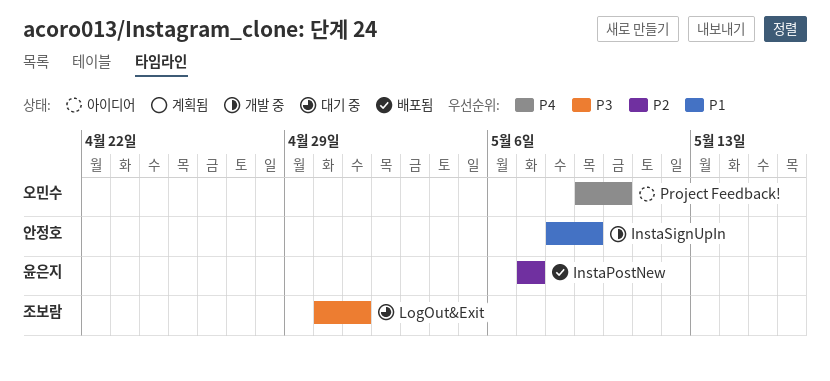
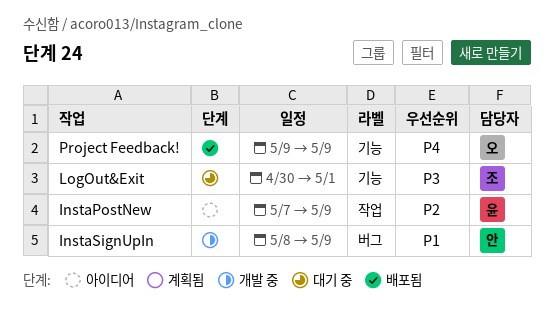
InstaPostNew, status: 배포됨 -> 아이디어
InstaPostNew, due: May 7 -> May 9
Project Feedback!, status: 아이디어 -> 배포됨
Project Feedback!, due: May 10 -> May 9

